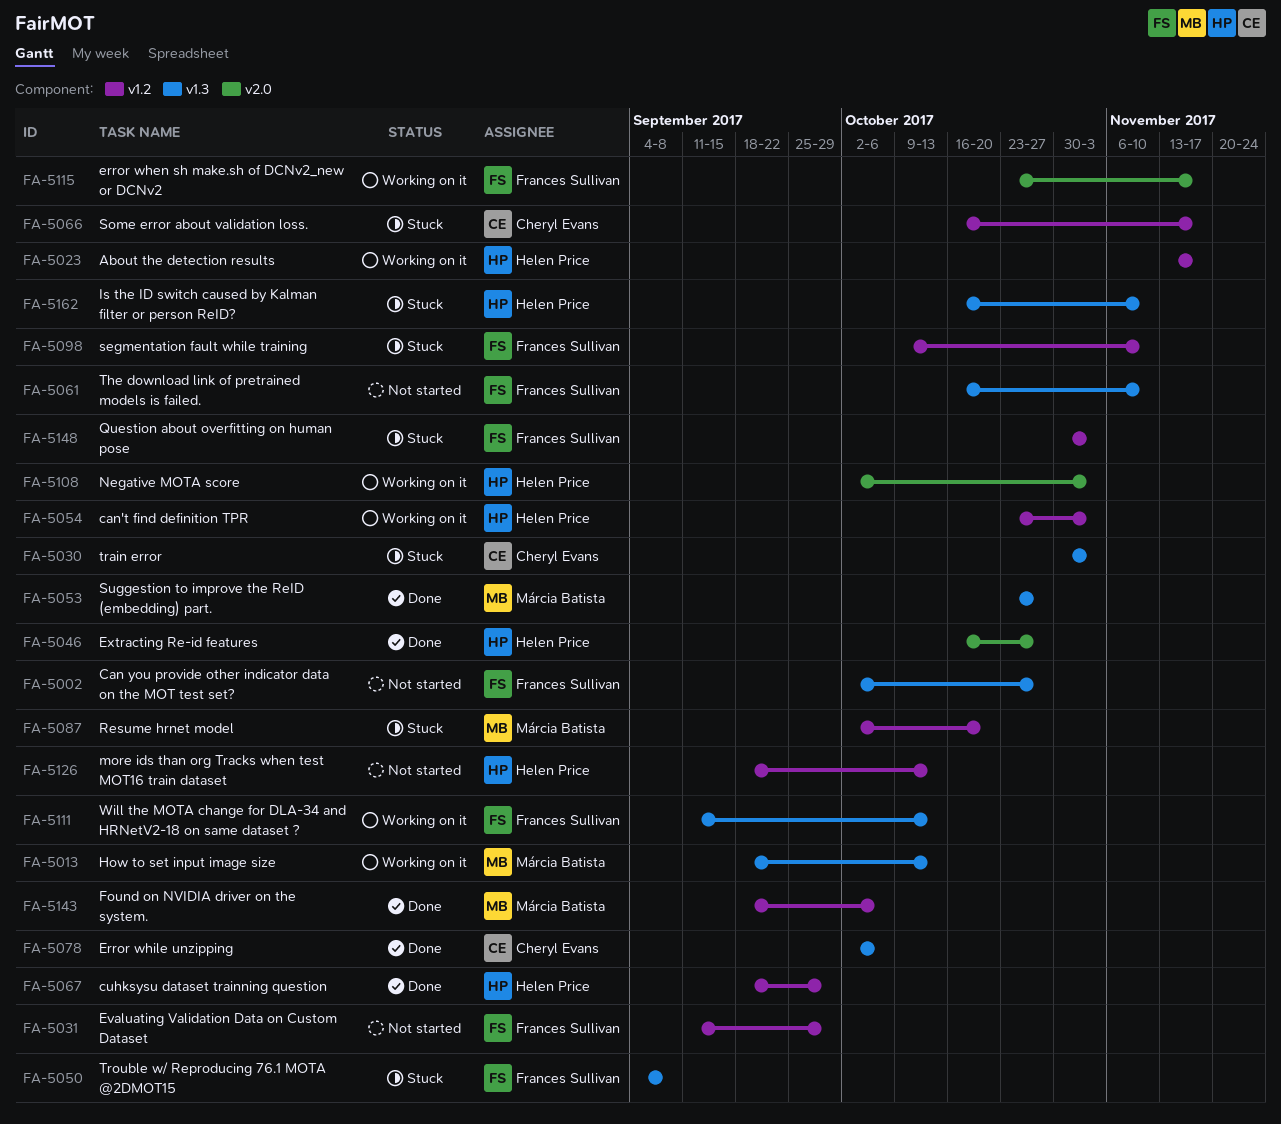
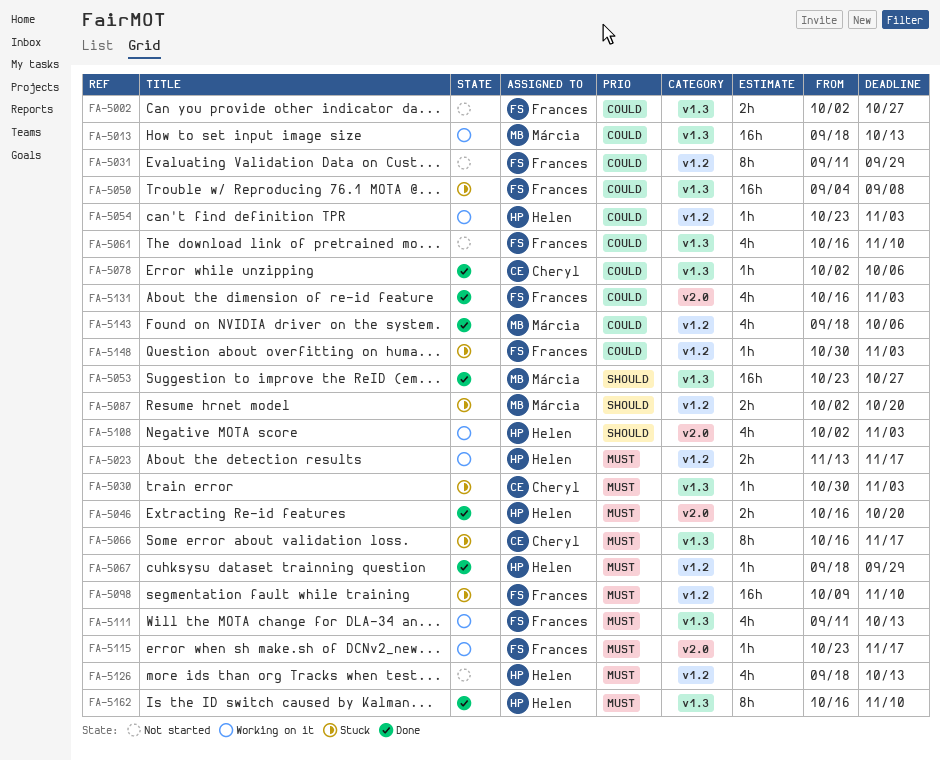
FA-5046, due: Oct 27 -> Oct 20
FA-5066, label: v1.2 -> v1.3
FA-5131: none -> present
FA-5162, status: Stuck -> Done

